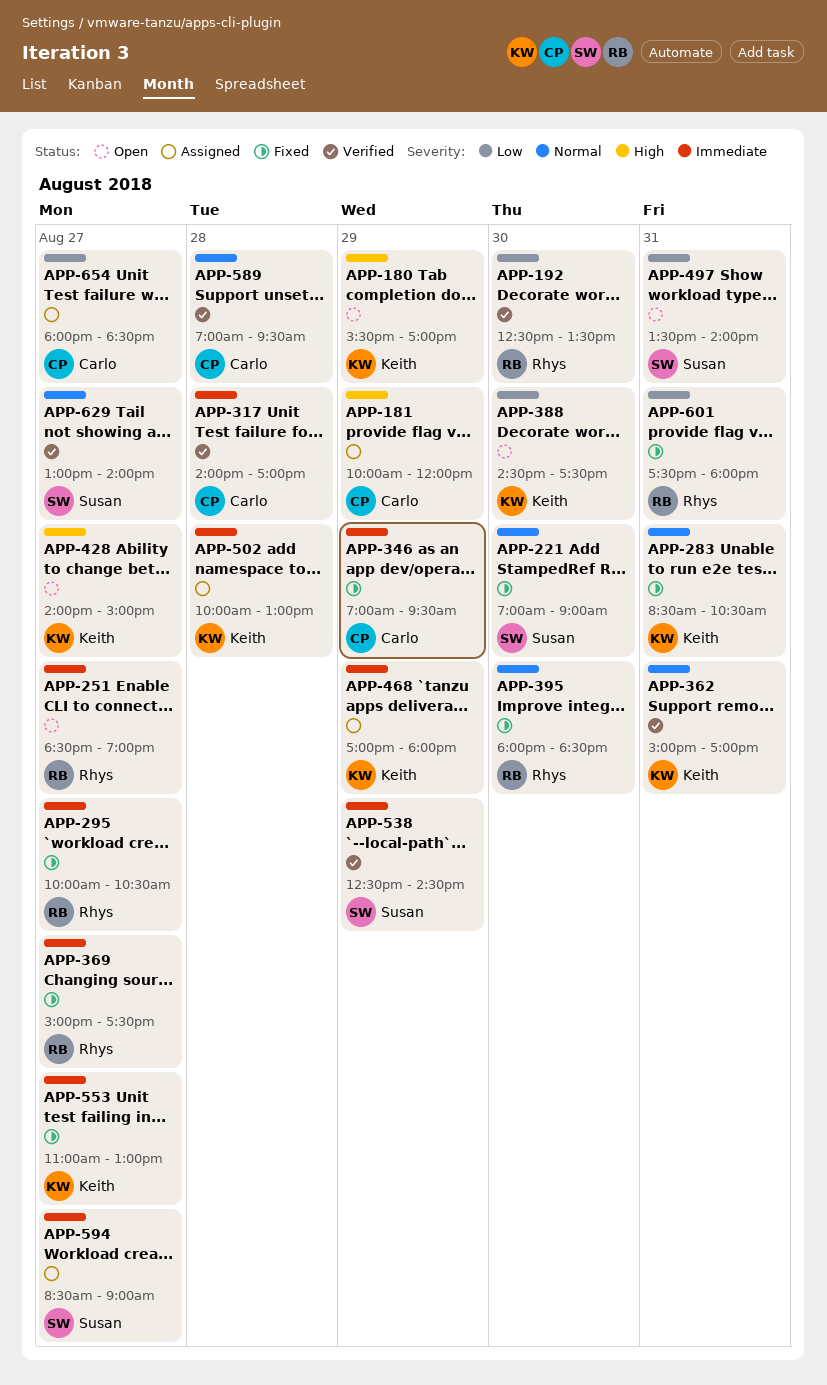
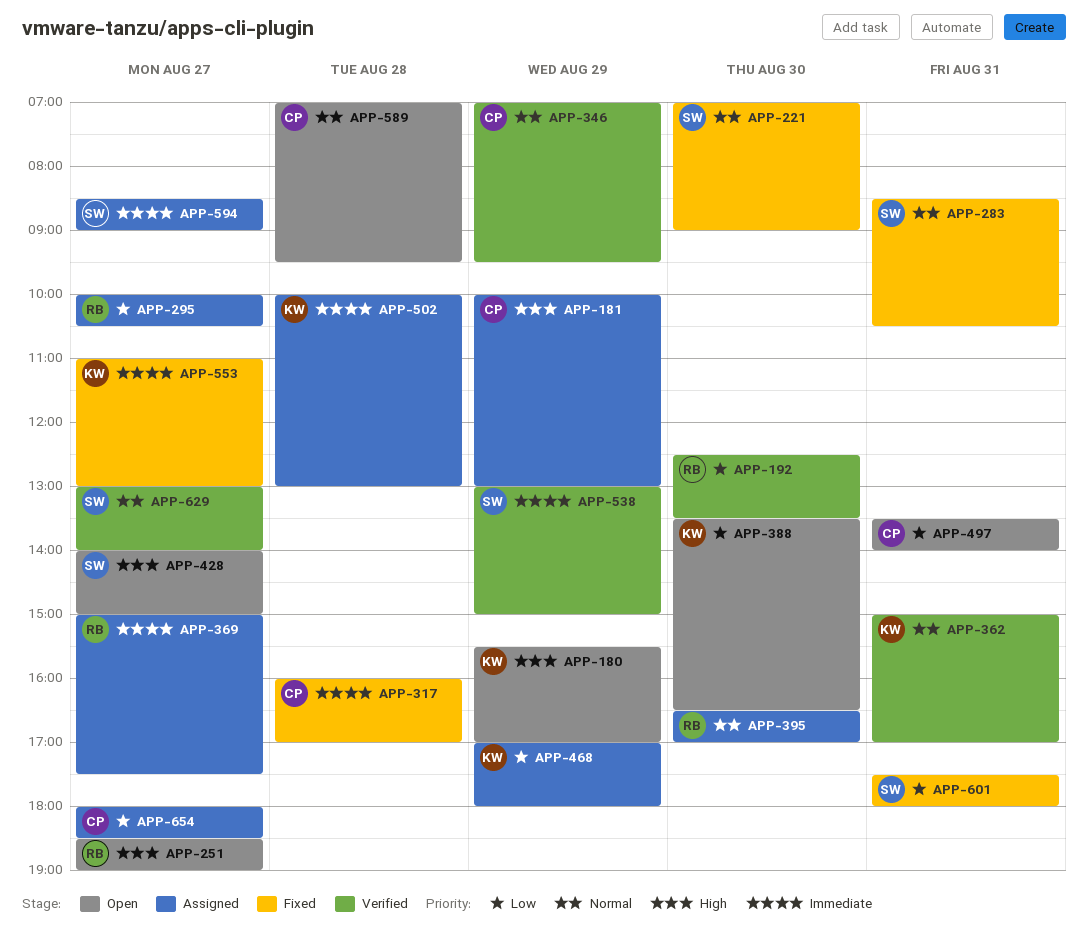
APP-181, ends: 12:00 -> 13:00
APP-251, priority: Immediate -> High
APP-283, owner: Keith -> Susan
APP-295, status: Fixed -> Assigned
APP-295, priority: Immediate -> Low
APP-317, status: Verified -> Fixed
APP-317, begins: 14:00 -> 16:00
APP-346, status: Fixed -> Verified
APP-346, priority: Immediate -> Normal
APP-369, status: Fixed -> Assigned
APP-388, begins: 14:30 -> 13:30
APP-388, ends: 17:30 -> 16:30
APP-395, status: Fixed -> Assigned
APP-395, begins: 18:00 -> 16:30
APP-395, ends: 18:30 -> 17:00
APP-428, owner: Keith -> Susan
APP-468, priority: Immediate -> Low
APP-497, owner: Susan -> Carlo
APP-538, begins: 12:30 -> 13:00
APP-538, ends: 14:30 -> 15:00
APP-589, status: Verified -> Open
APP-601, owner: Rhys -> Susan

